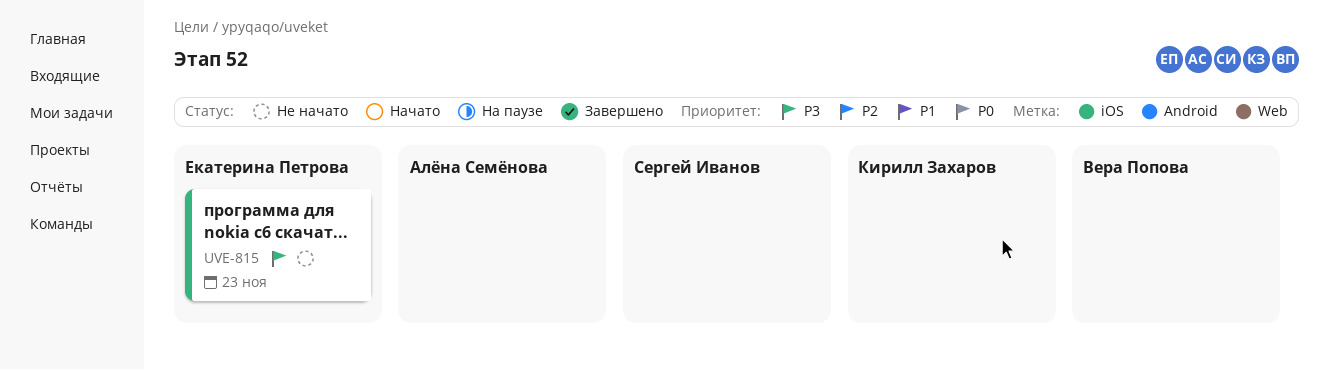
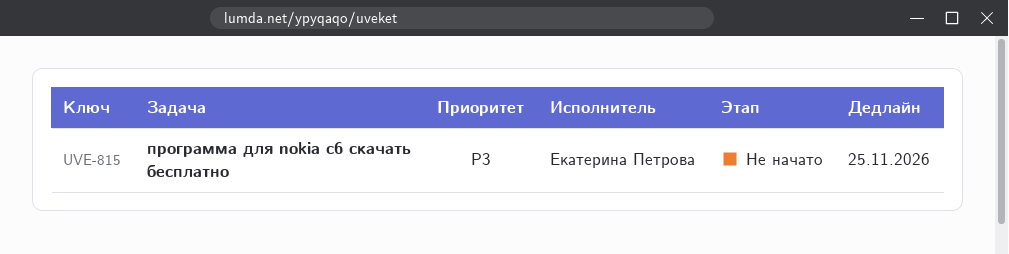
UVE-815, due: Nov 23 -> Nov 25

